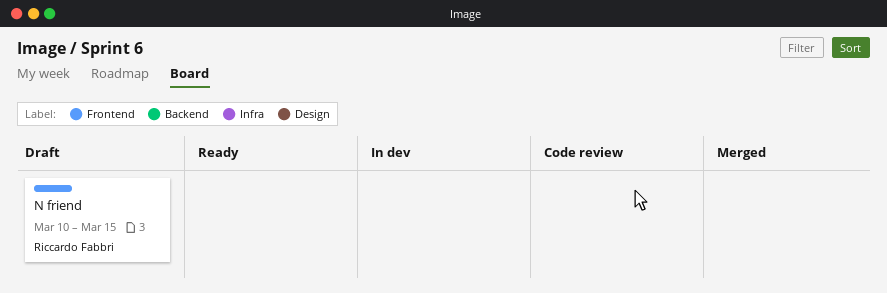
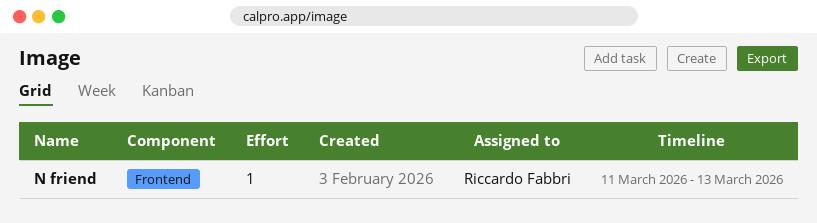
N friend, start: Mar 10 -> Mar 11
N friend, due: Mar 15 -> Mar 13

